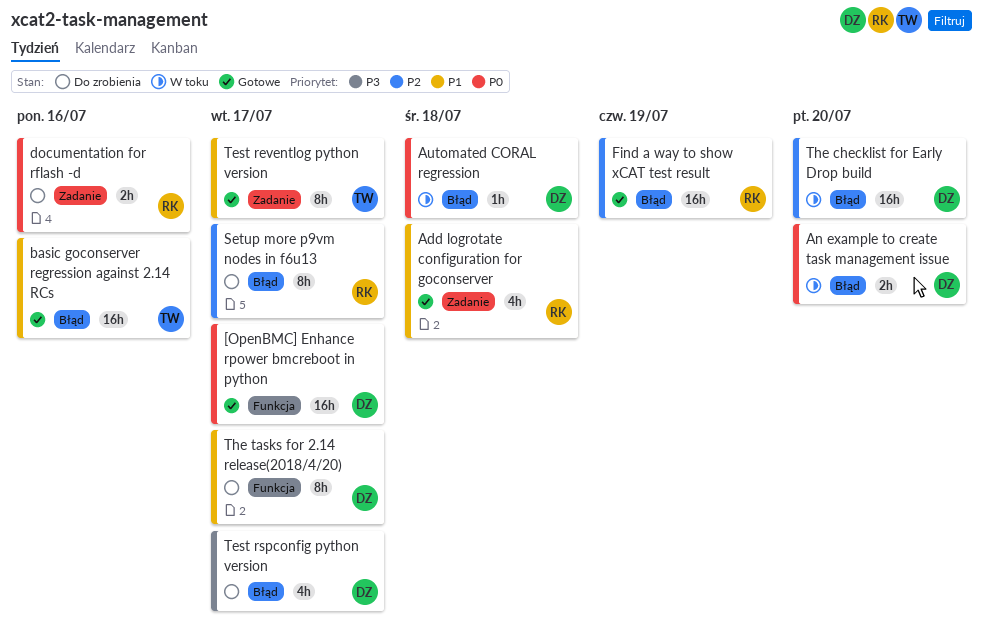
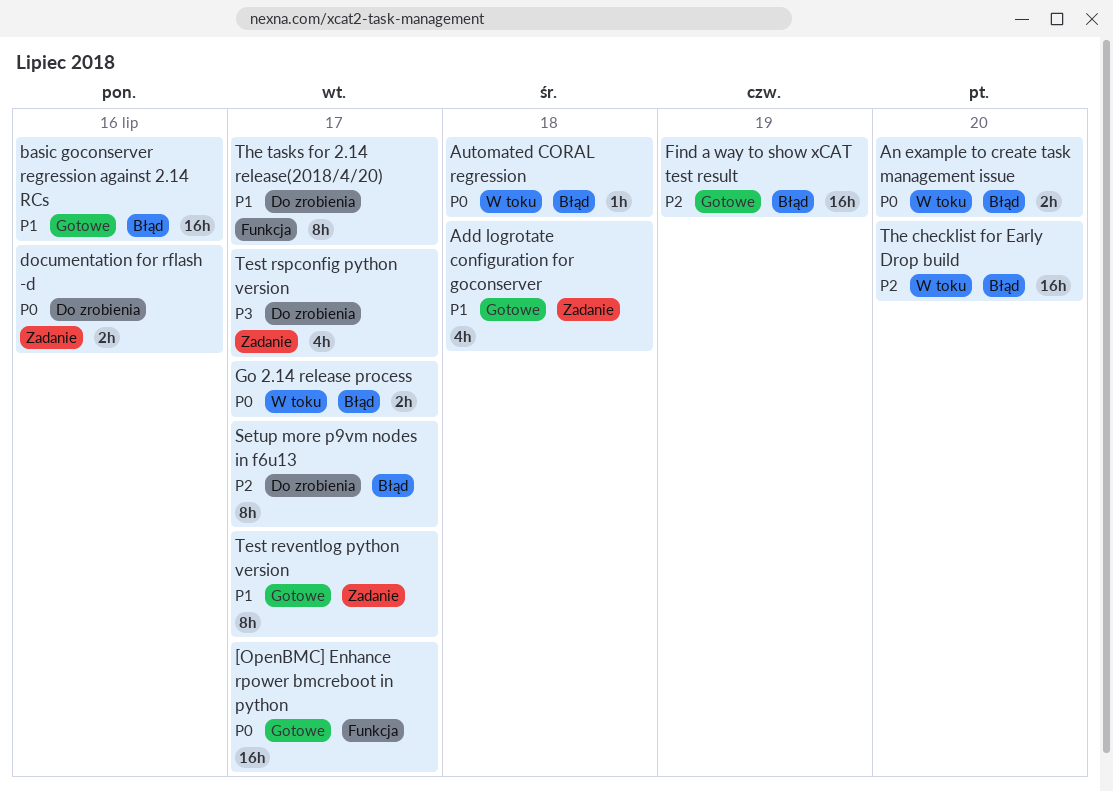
Go 2.14 release process: none -> present
Test rspconfig python version, label: Błąd -> Zadanie

